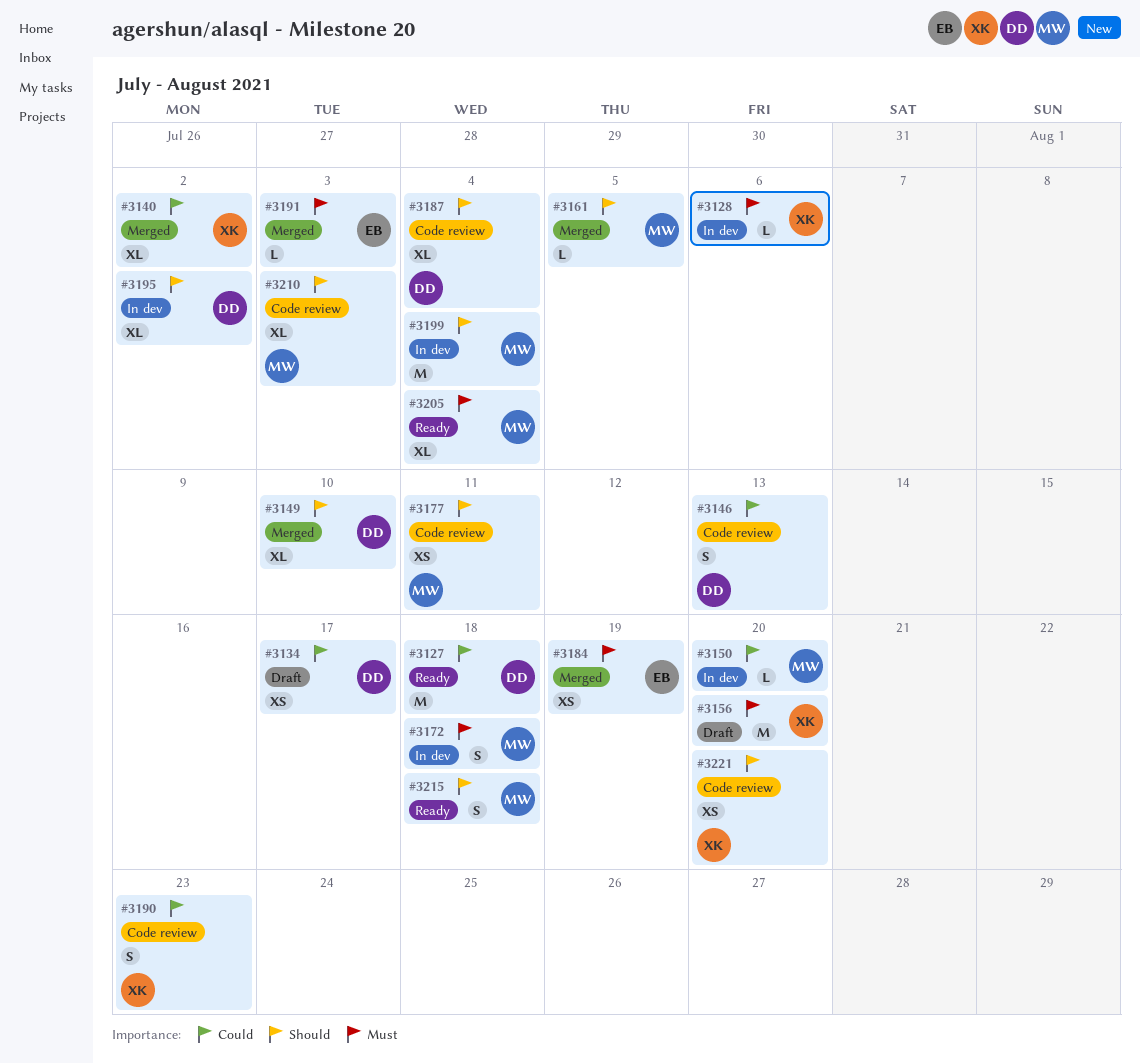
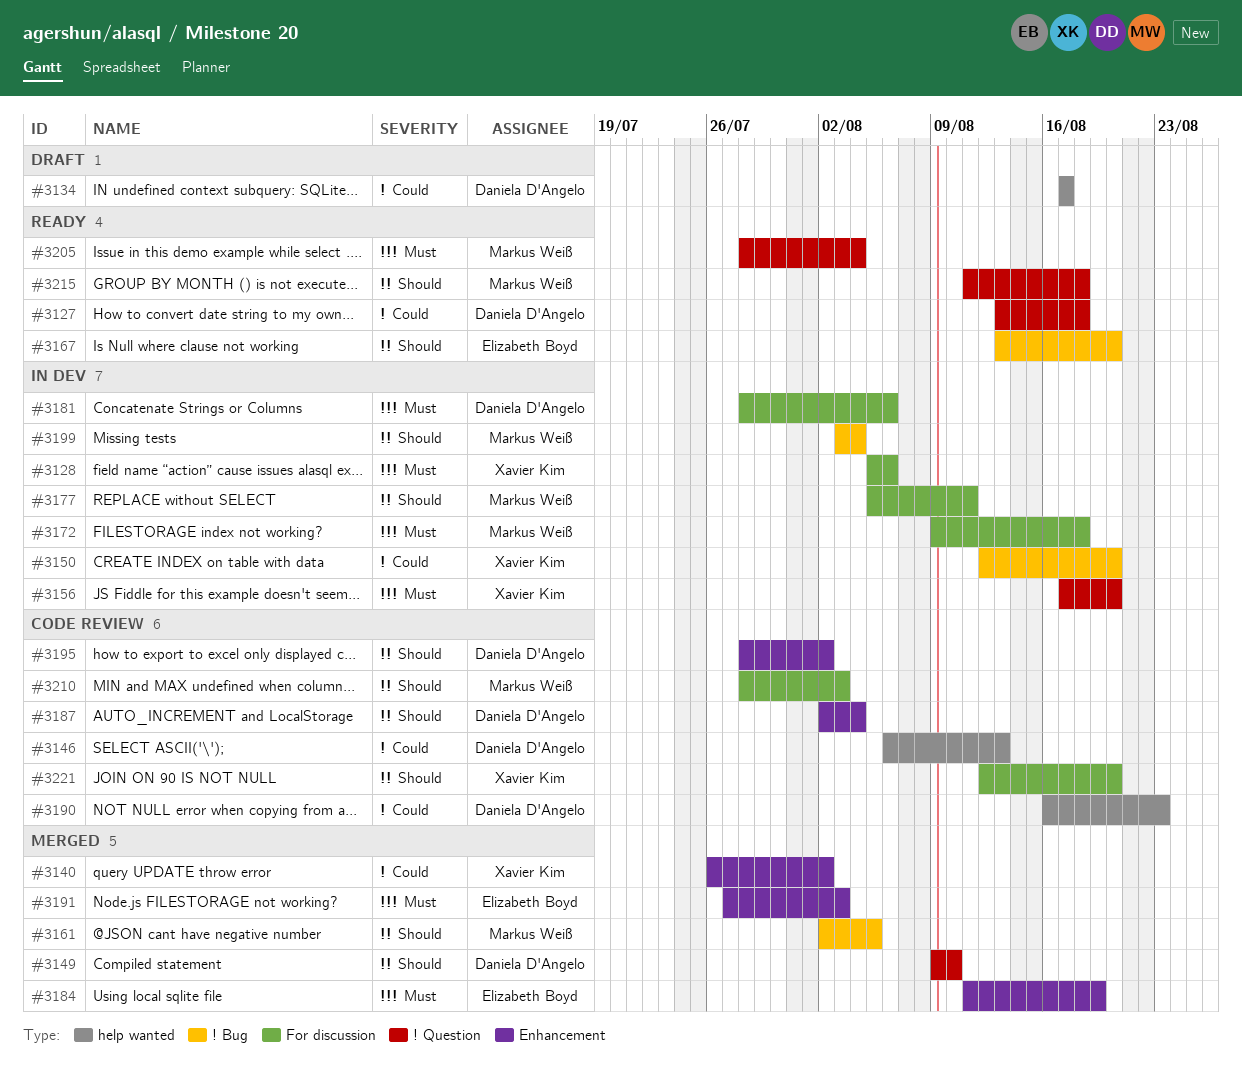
#3150, owner: Markus Weiß -> Xavier Kim
#3156, status: Draft -> In dev
#3167: none -> present
#3177, status: Code review -> In dev
#3181: none -> present
#3190, owner: Xavier Kim -> Daniela D'Angelo
#3195, status: In dev -> Code review

